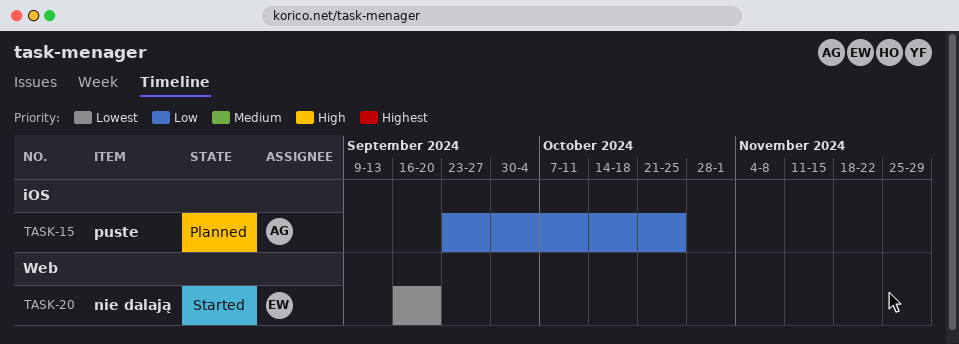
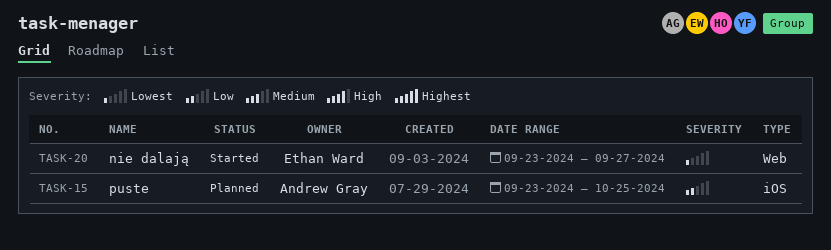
TASK-20, start: Sep 16 -> Sep 23
TASK-20, due: Sep 20 -> Sep 27

